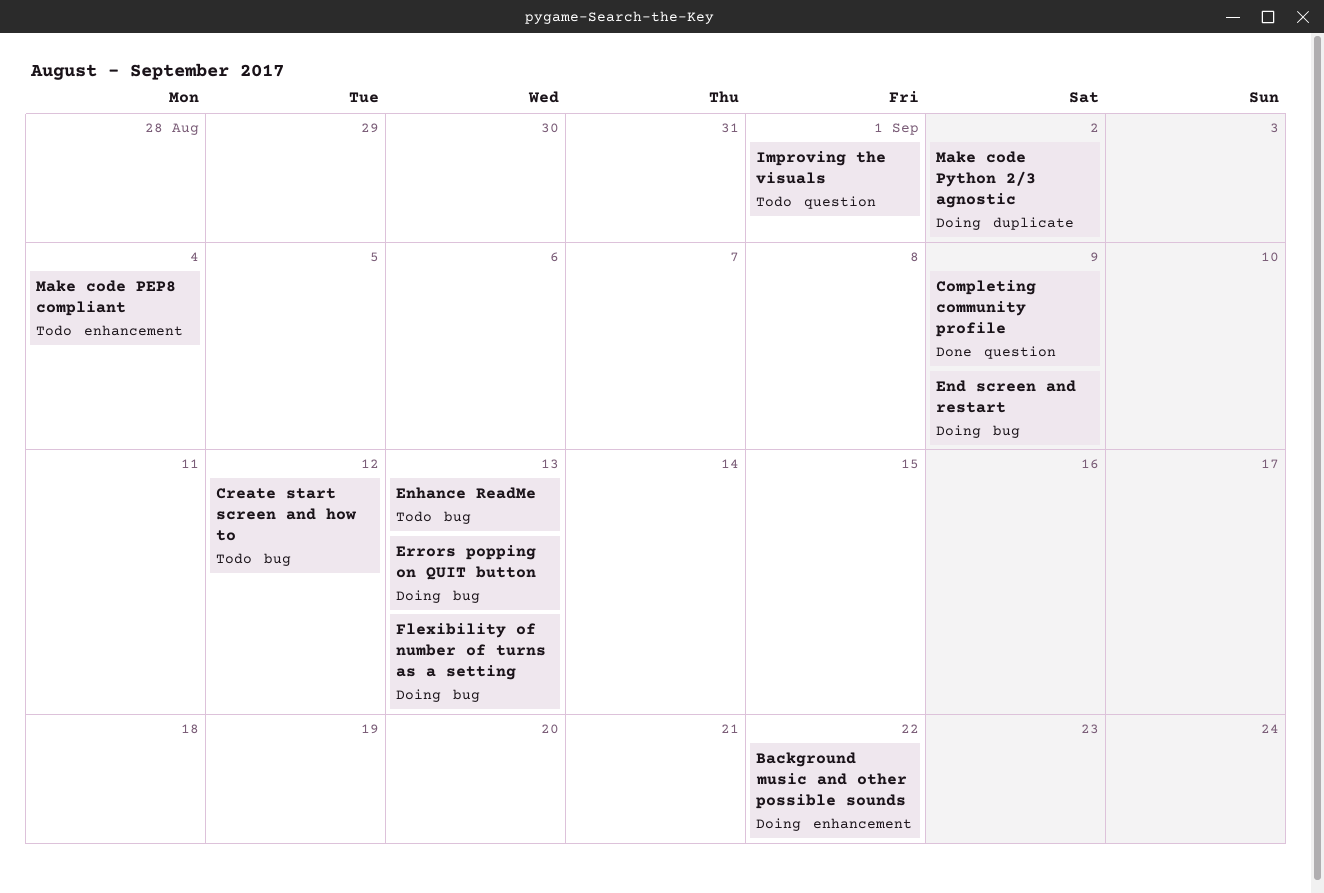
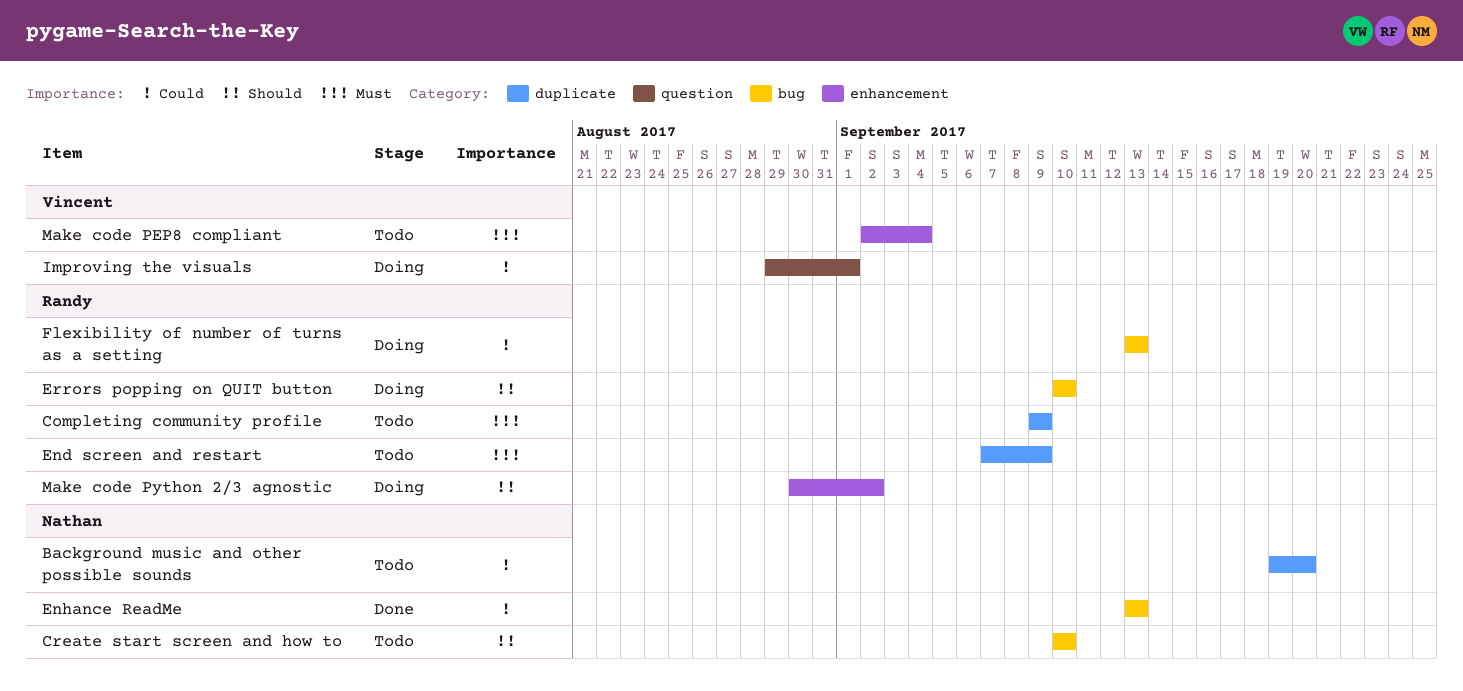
Background music and other possible sounds, status: Doing -> Todo
Background music and other possible sounds, label: enhancement -> duplicate
Background music and other possible sounds, due: Sep 22 -> Sep 20
Completing community profile, status: Done -> Todo
Completing community profile, label: question -> duplicate
Create start screen and how to, due: Sep 12 -> Sep 10
End screen and restart, status: Doing -> Todo
End screen and restart, label: bug -> duplicate
Enhance ReadMe, status: Todo -> Done
Errors popping on QUIT button, due: Sep 13 -> Sep 10
Improving the visuals, status: Todo -> Doing
Make code Python 2/3 agnostic, label: duplicate -> enhancement

